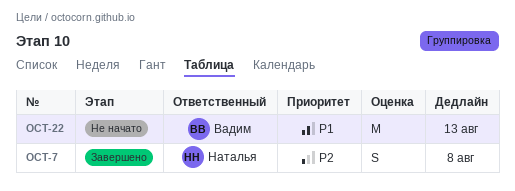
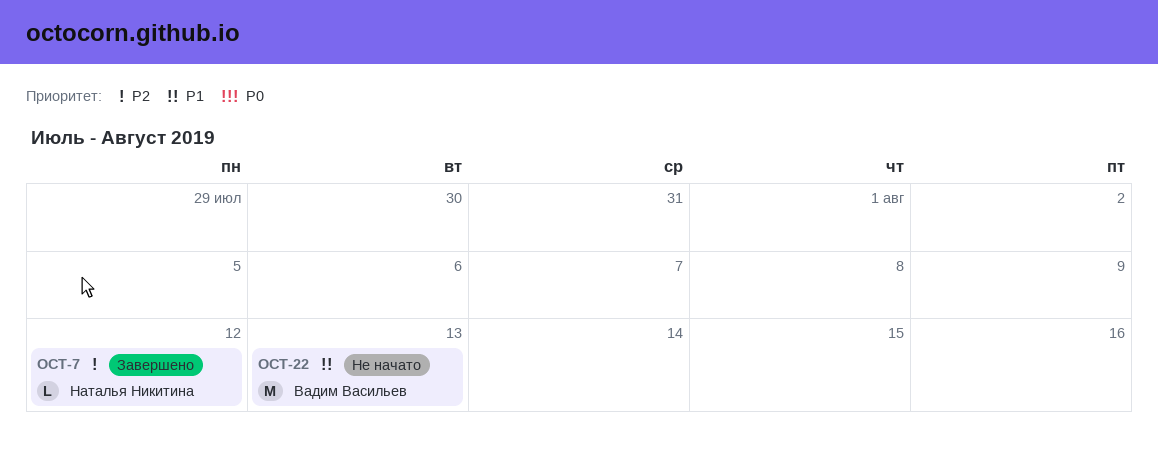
OCT-7, estimate: S -> L
OCT-7, due: Aug 8 -> Aug 12

